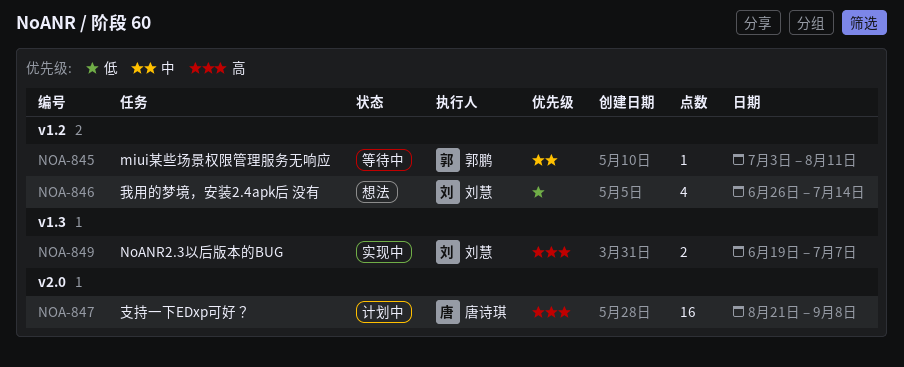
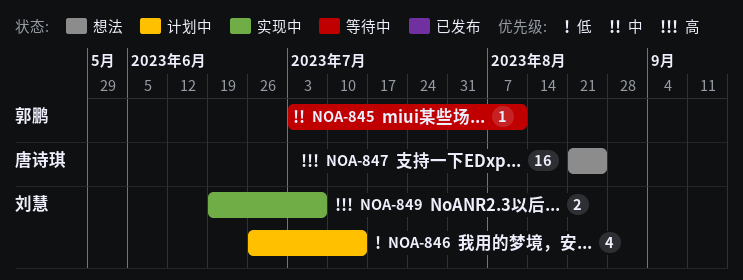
NOA-846, status: 想法 -> 计划中
NOA-847, status: 计划中 -> 想法
NOA-847, due: Sep 8 -> Aug 25

